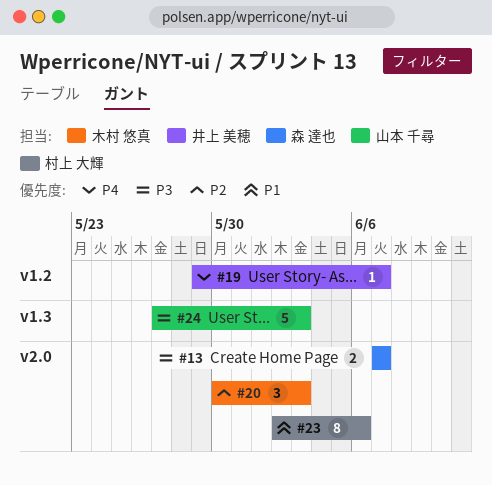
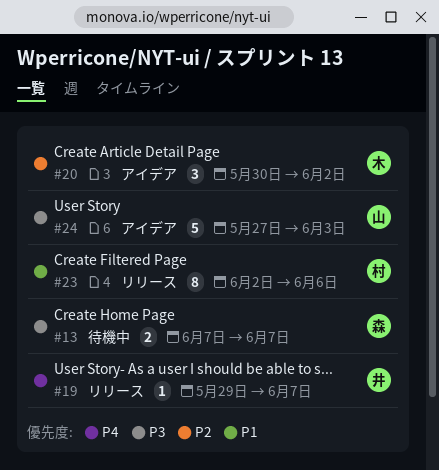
#20, due: Jun 3 -> Jun 2

